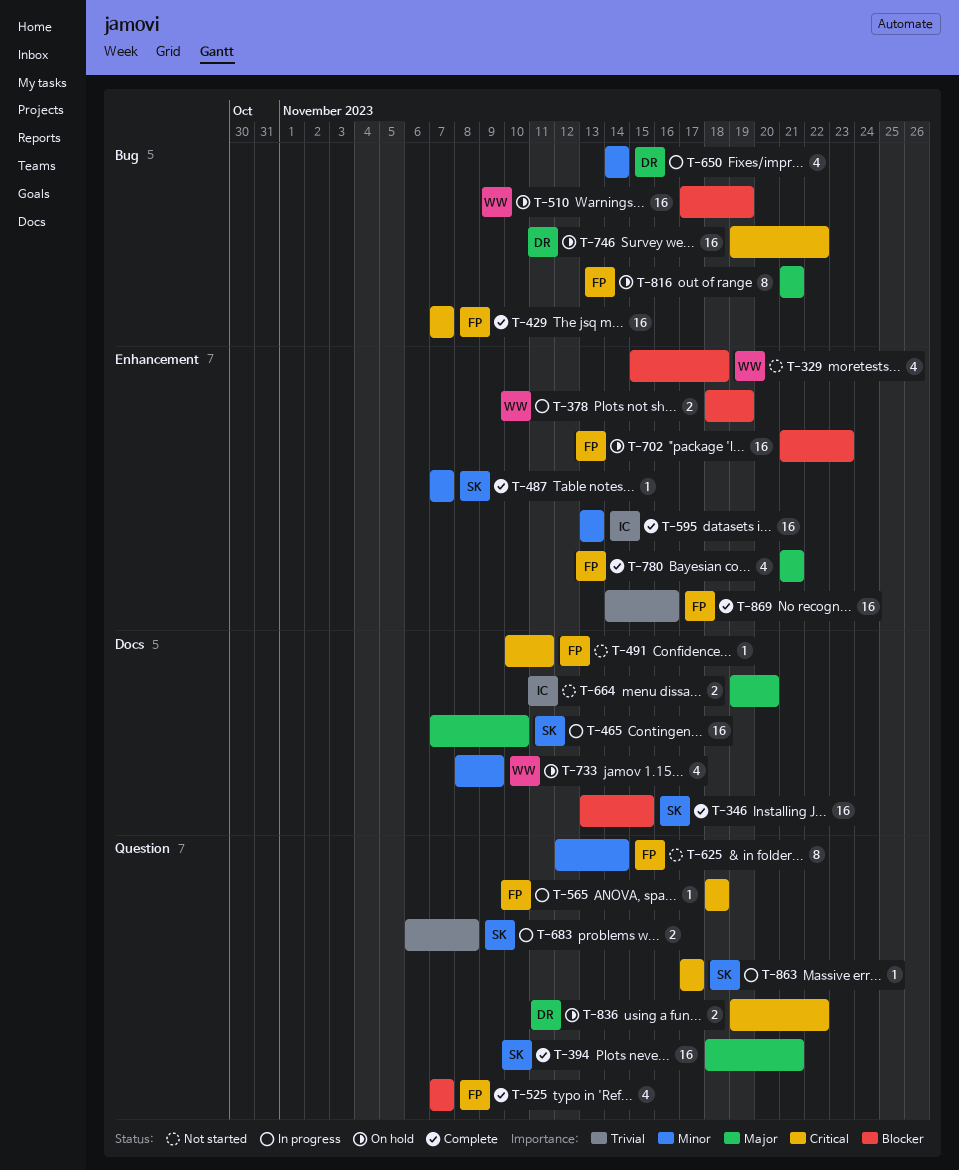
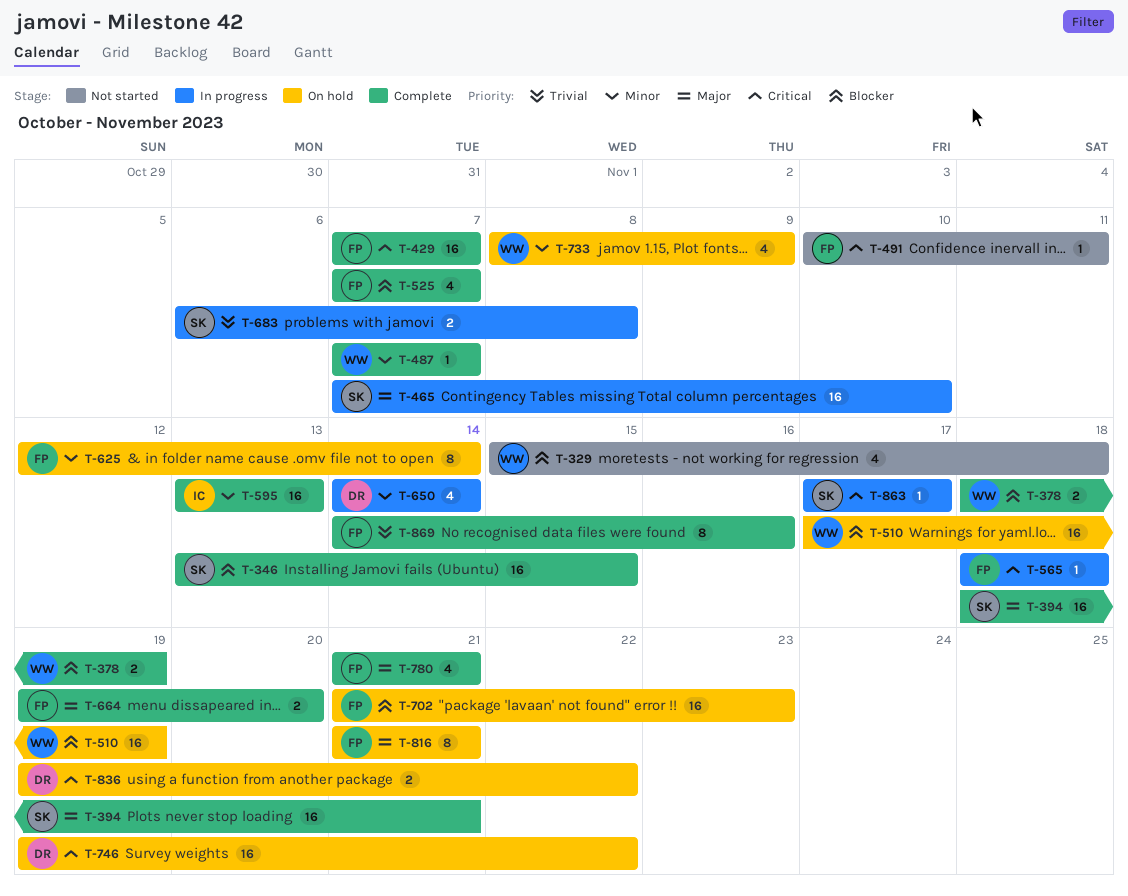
T-378, status: In progress -> Complete
T-487, owner: SK -> WW
T-625, status: Not started -> On hold
T-664, status: Not started -> Complete
T-664, owner: IC -> FP
T-869, estimate: 16 -> 8

